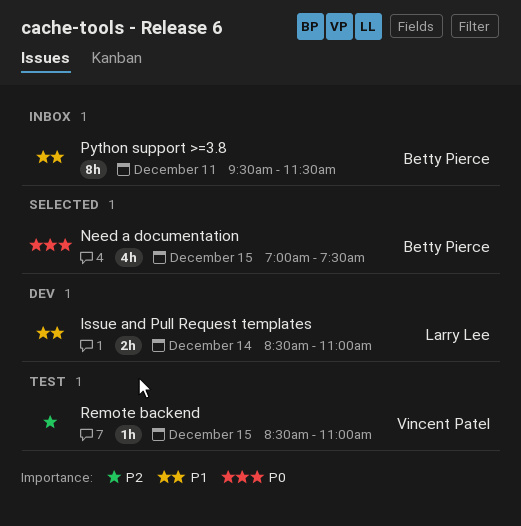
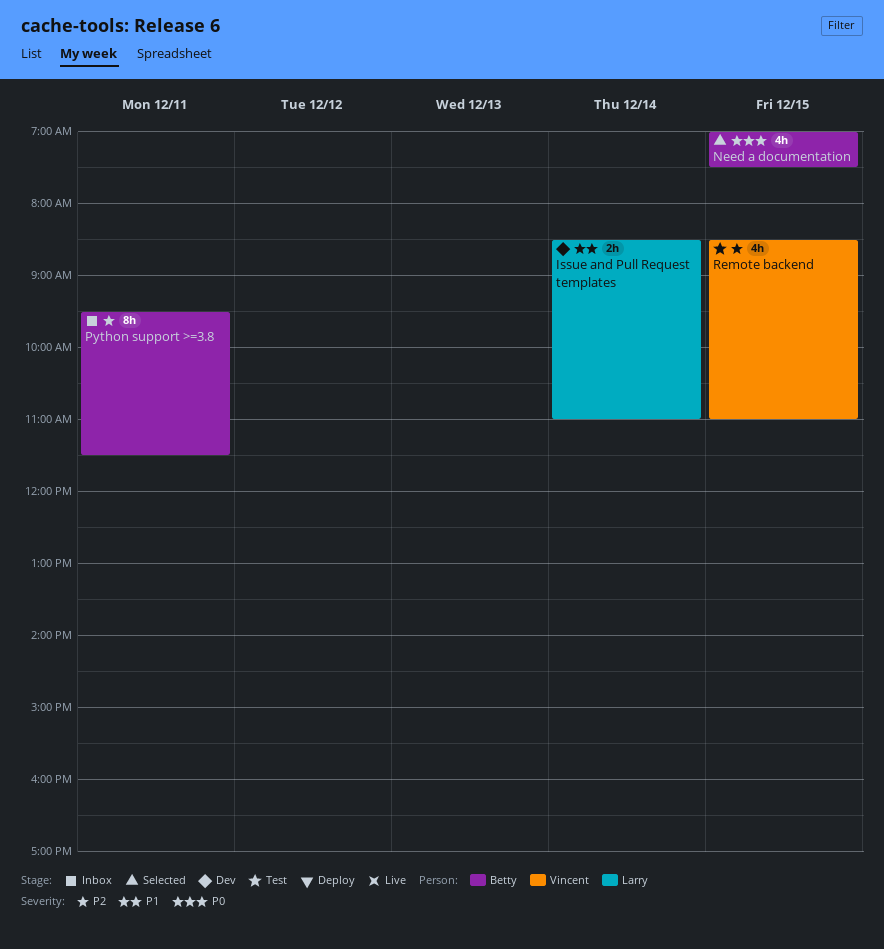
Python support >=3.8, priority: P1 -> P2
Remote backend, estimate: 1h -> 4h

